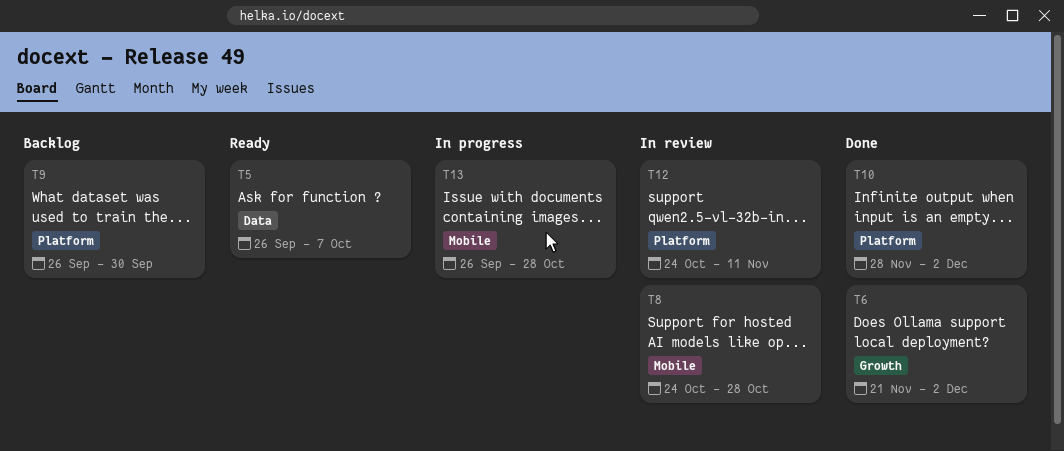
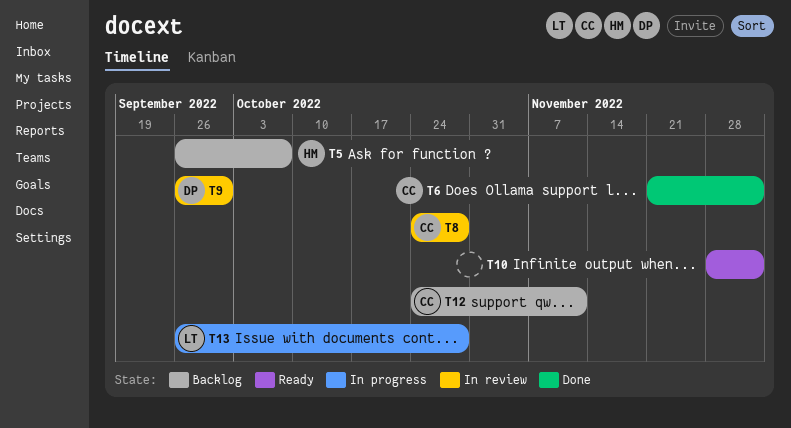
T5, status: Ready -> Backlog
T9, status: Backlog -> In review
T10, status: Done -> Ready
T12, status: In review -> Backlog

